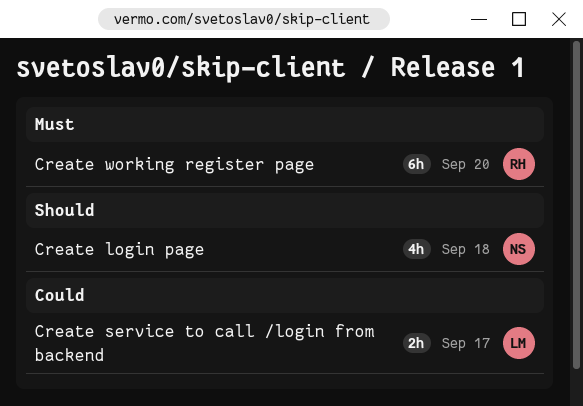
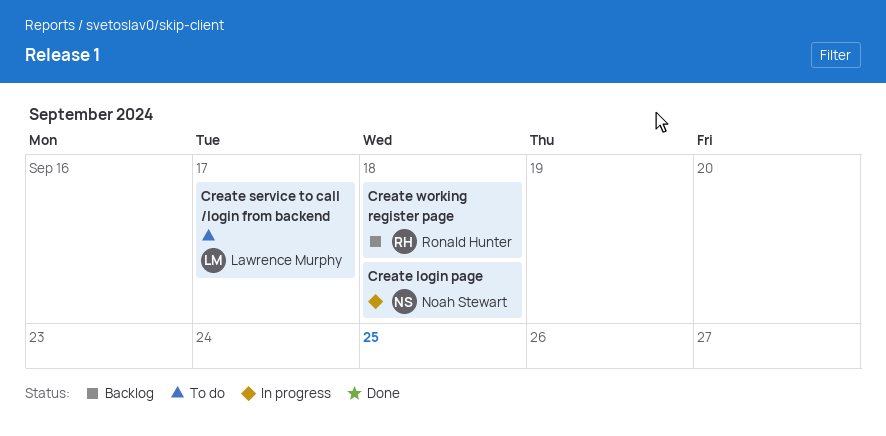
Create working register page, due: Sep 20 -> Sep 18

